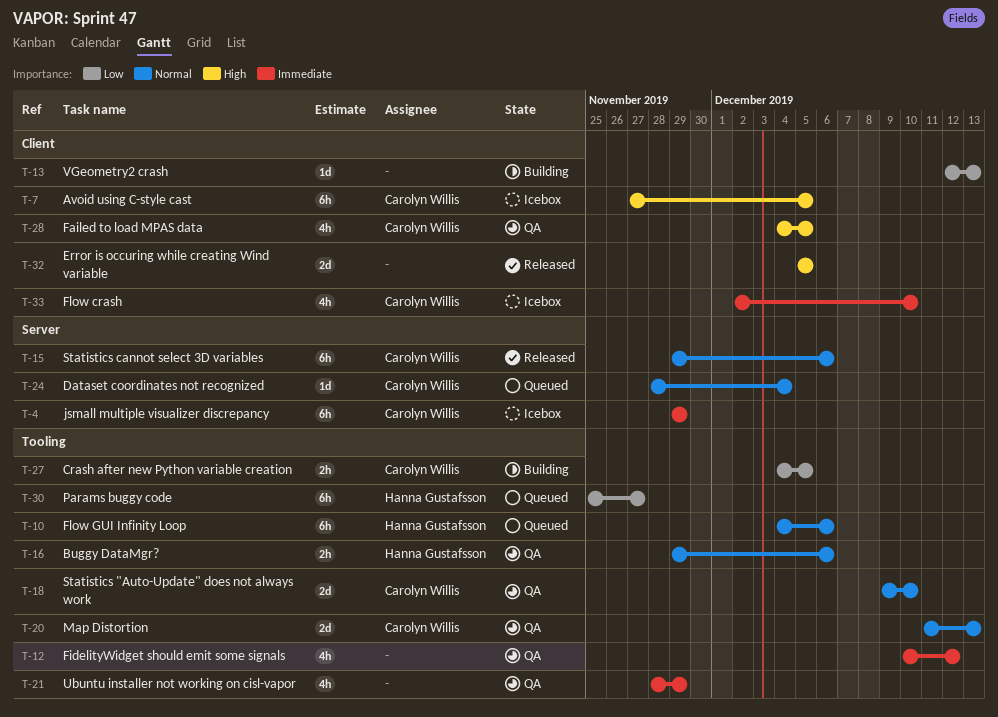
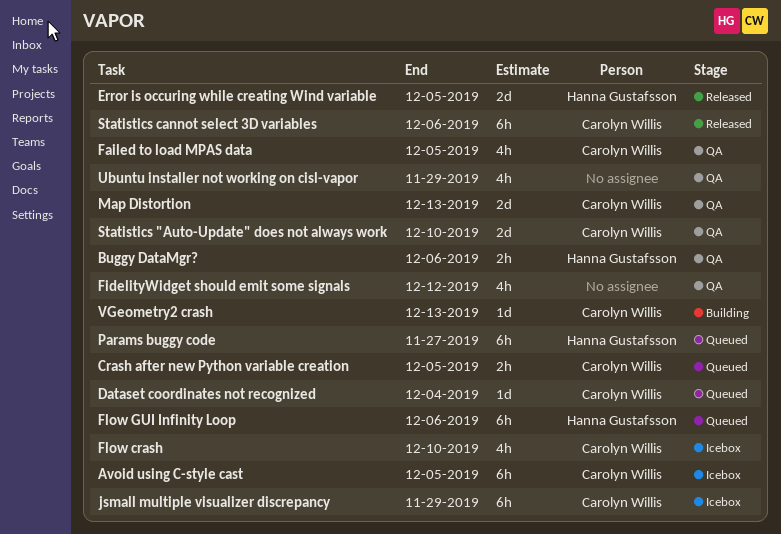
Crash after new Python variable creation, status: Building -> Queued
Error is occuring while creating Wind variable, owner: none -> Hanna Gustafsson
VGeometry2 crash, owner: none -> Carolyn Willis

